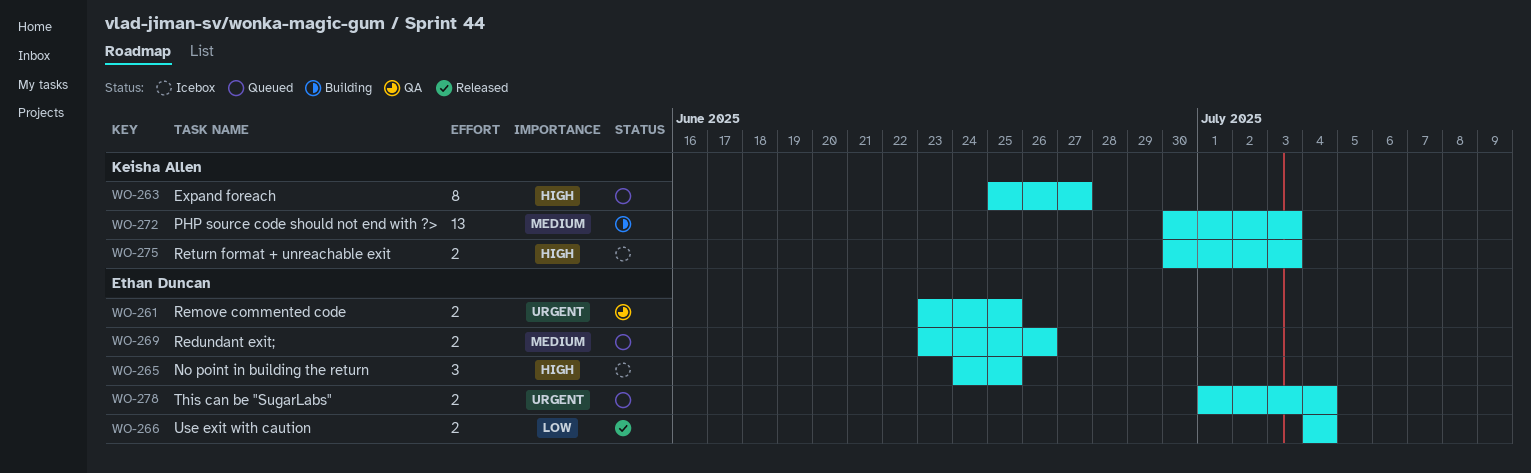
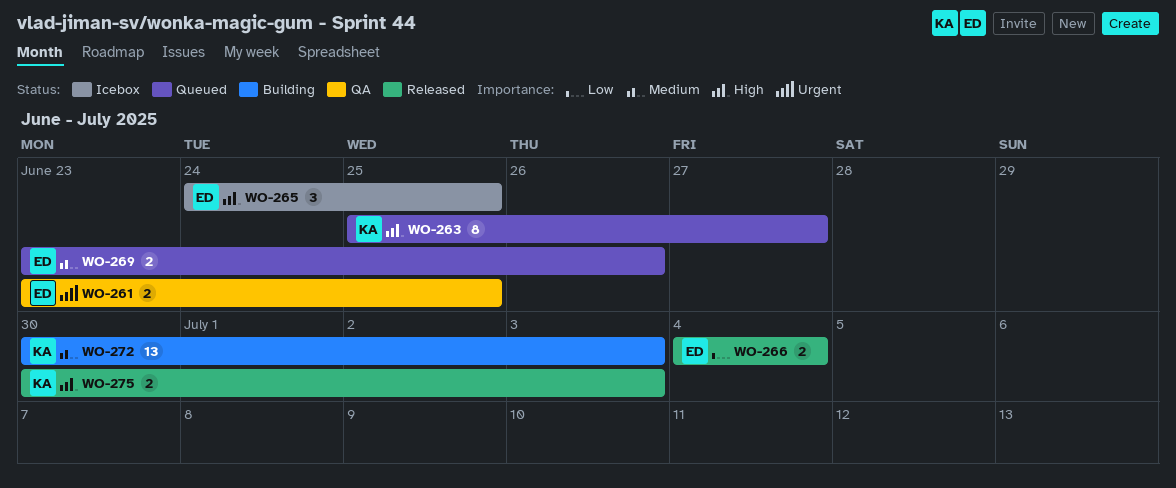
WO-275, status: Icebox -> Released
WO-278: present -> none

